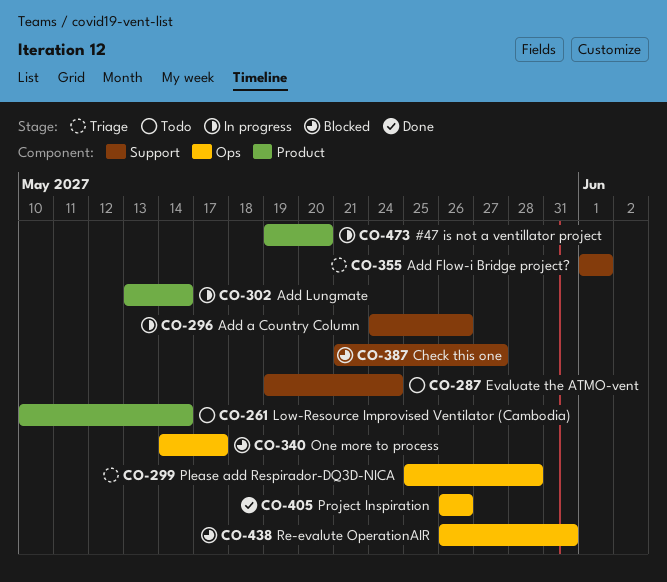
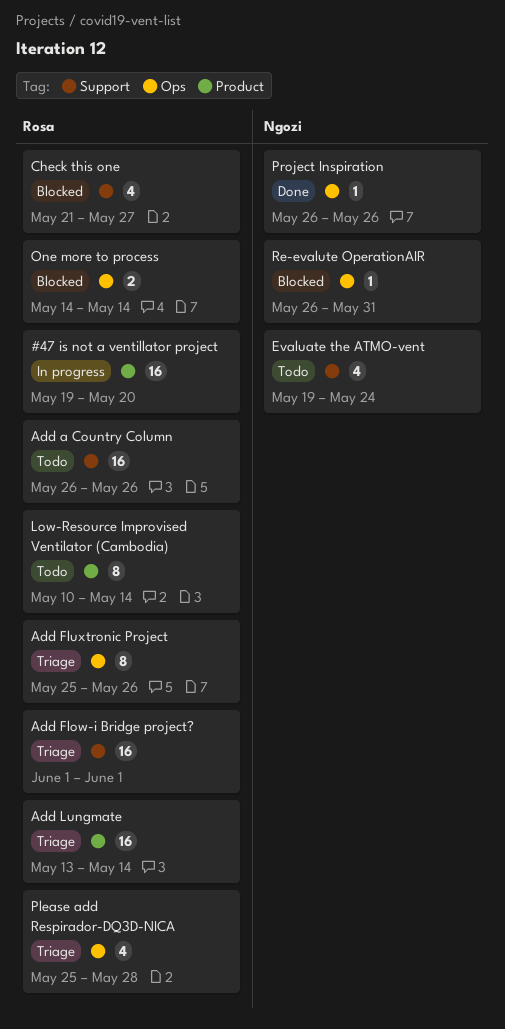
Add a Country Column, status: In progress -> Todo
Add a Country Column, start: May 24 -> May 26
Add Fluxtronic Project: none -> present
Add Lungmate, status: In progress -> Triage
One more to process, due: May 17 -> May 14

